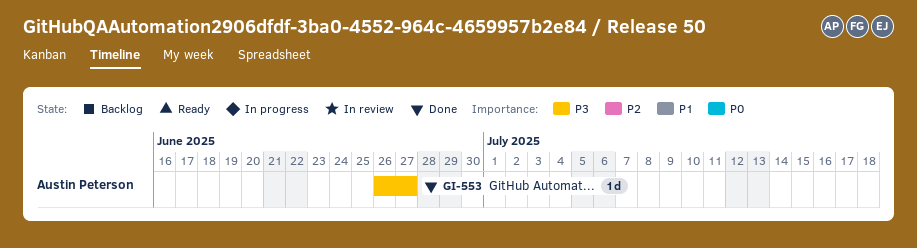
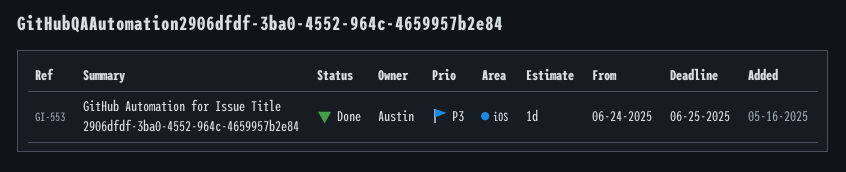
GI-553, start: Jun 26 -> Jun 24
GI-553, due: Jun 27 -> Jun 25

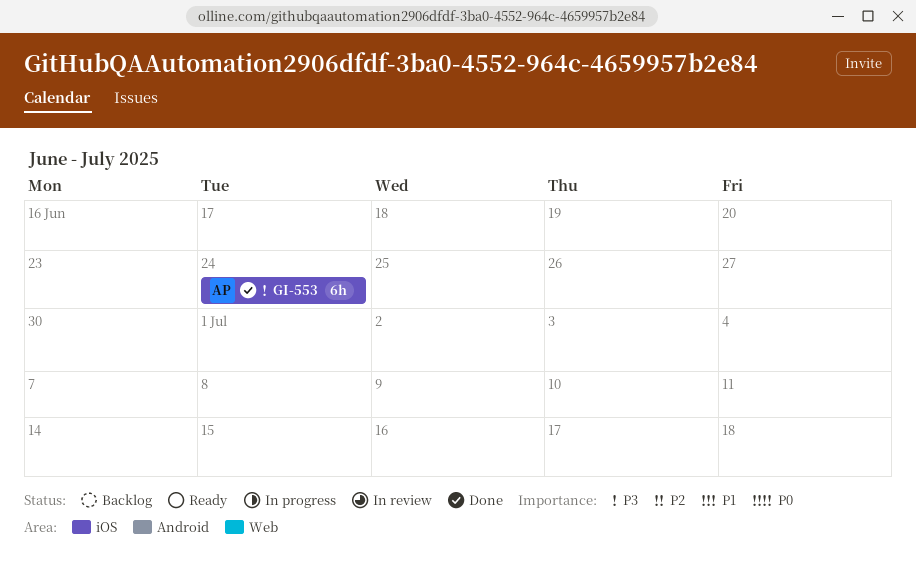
GI-553, estimate: 1d -> 6h
GI-553, due: Jun 25 -> Jun 24

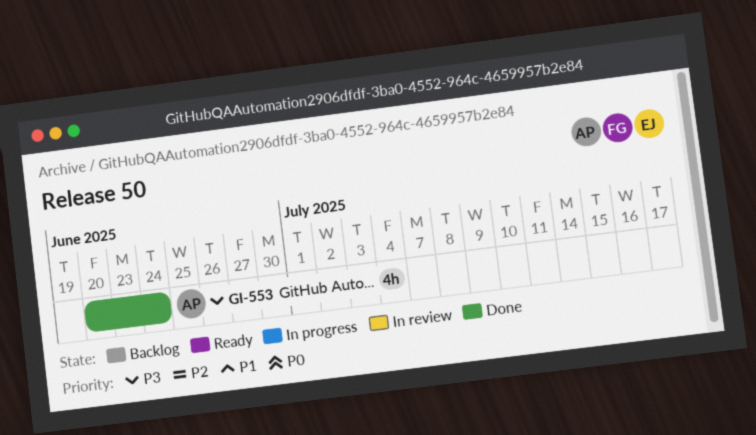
GI-553, estimate: 6h -> 4h
GI-553, start: Jun 24 -> Jun 20

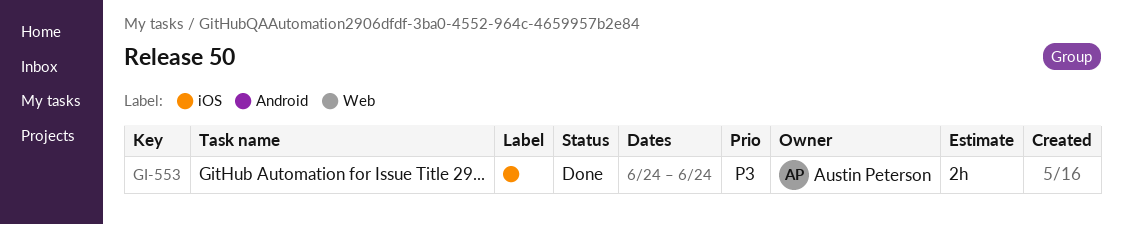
GI-553, estimate: 4h -> 2h
GI-553, start: Jun 20 -> Jun 24

